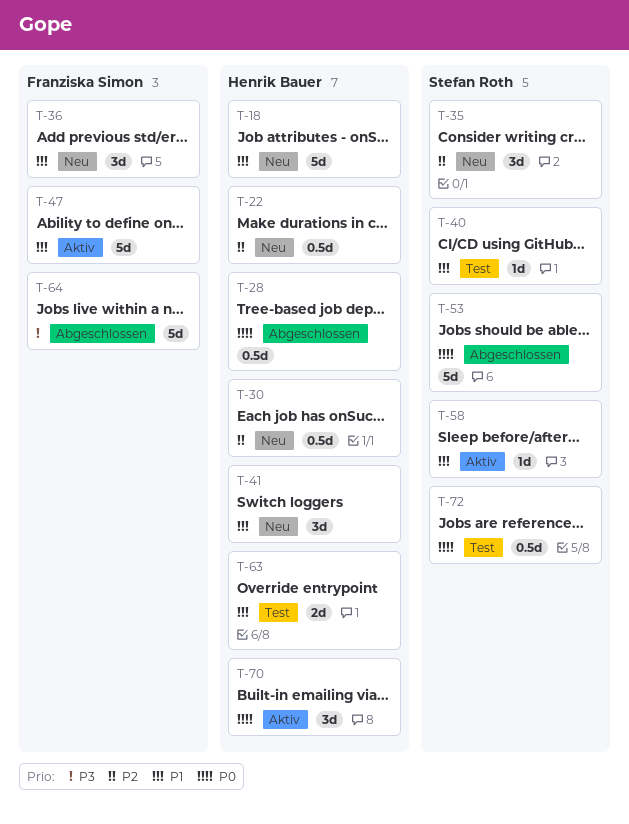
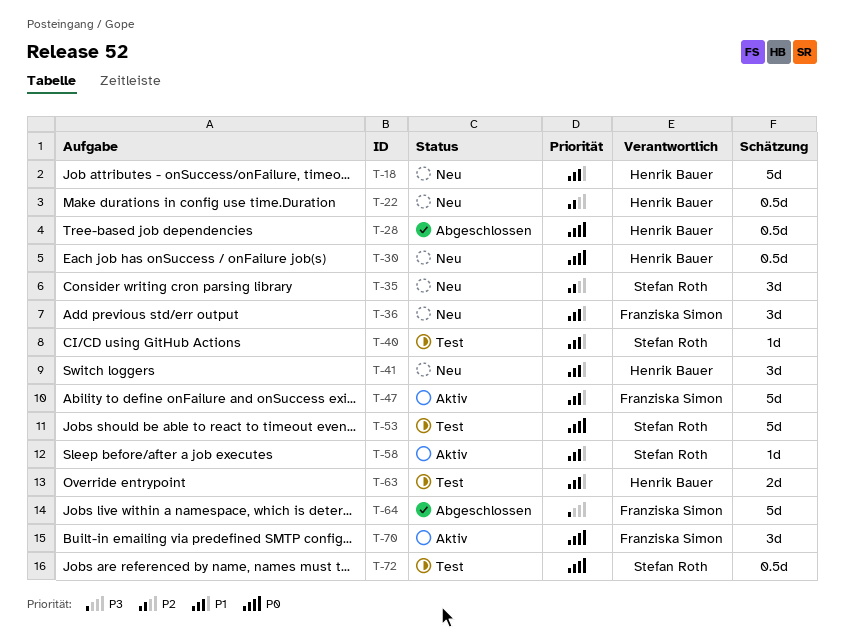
T-30, priority: P2 -> P0
T-53, status: Abgeschlossen -> Test
T-70, owner: Henrik Bauer -> Franziska Simon

